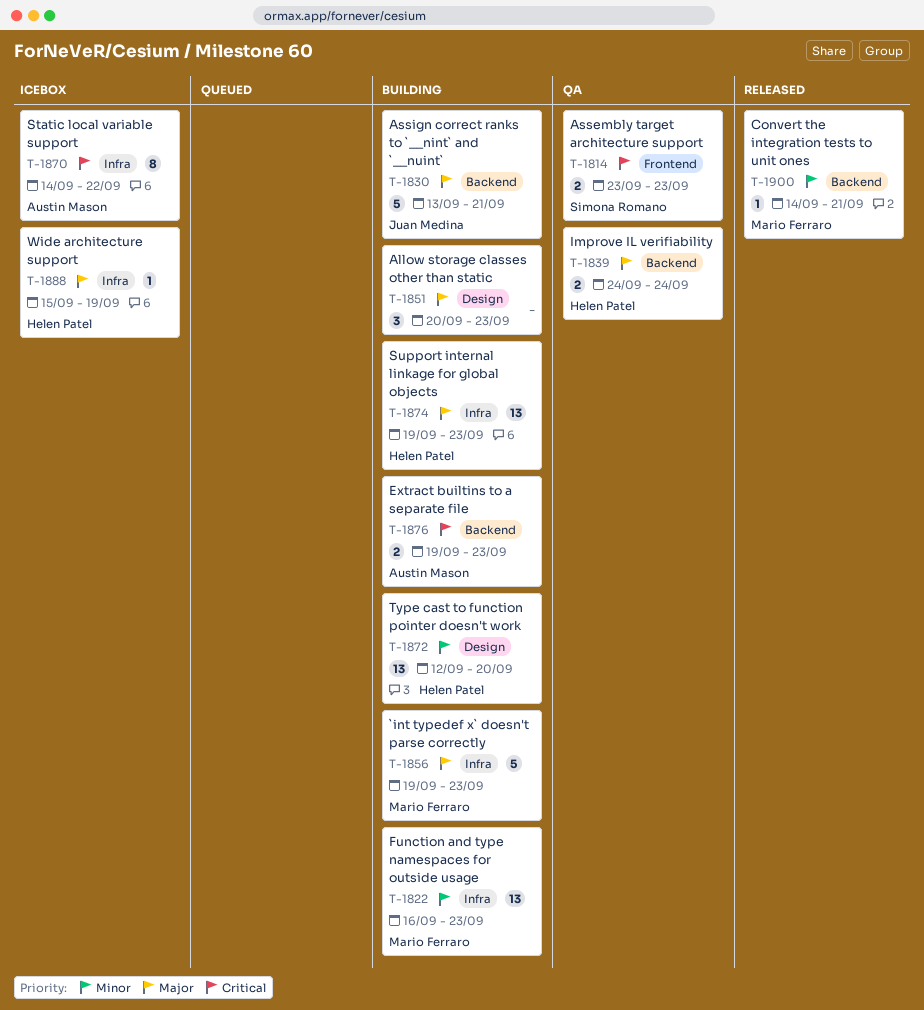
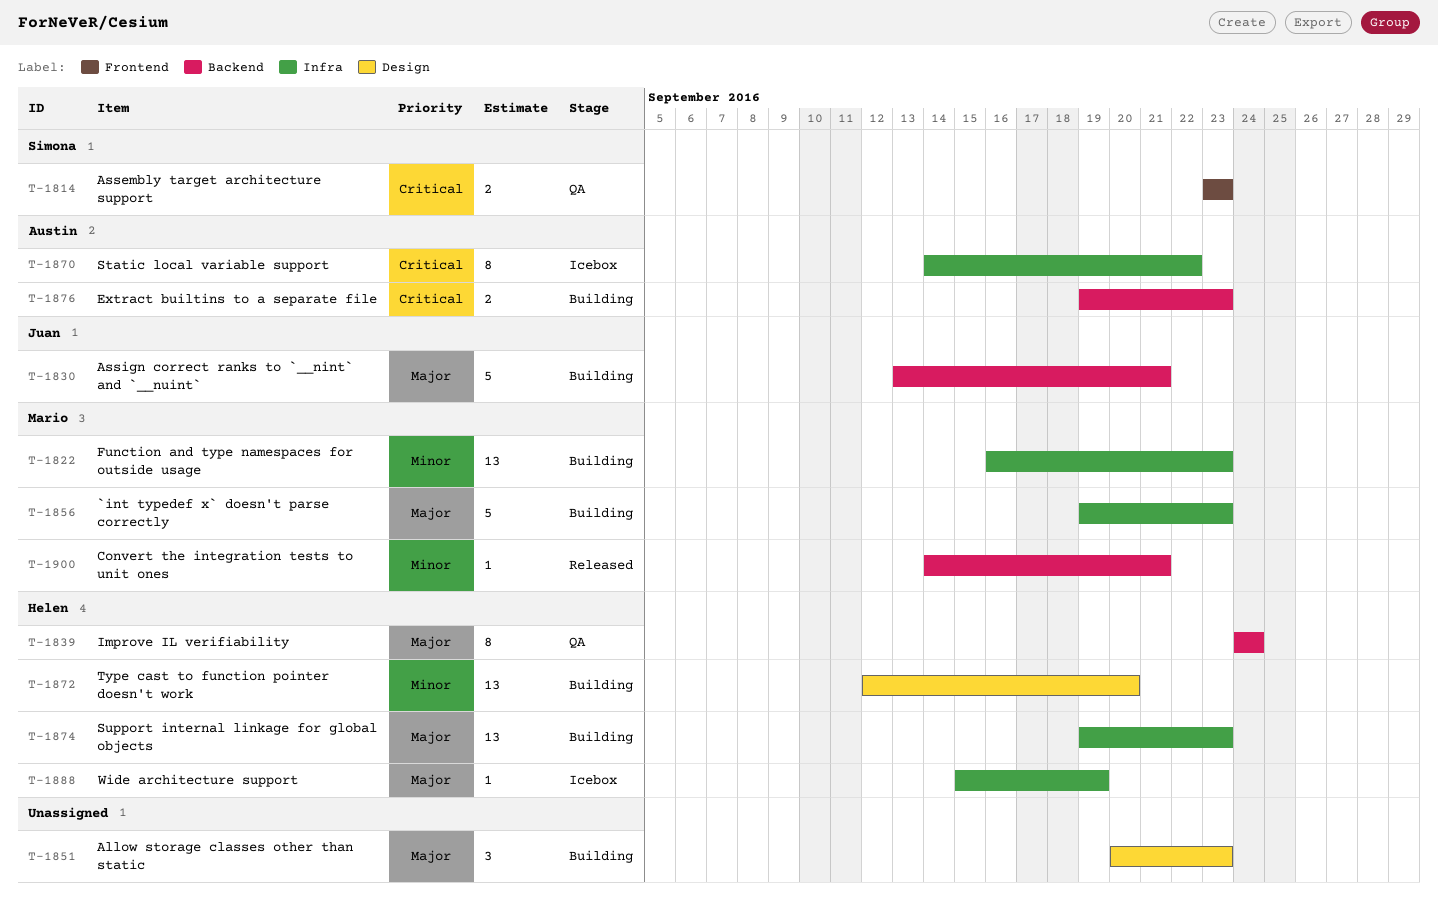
T-1839, estimate: 2 -> 8

